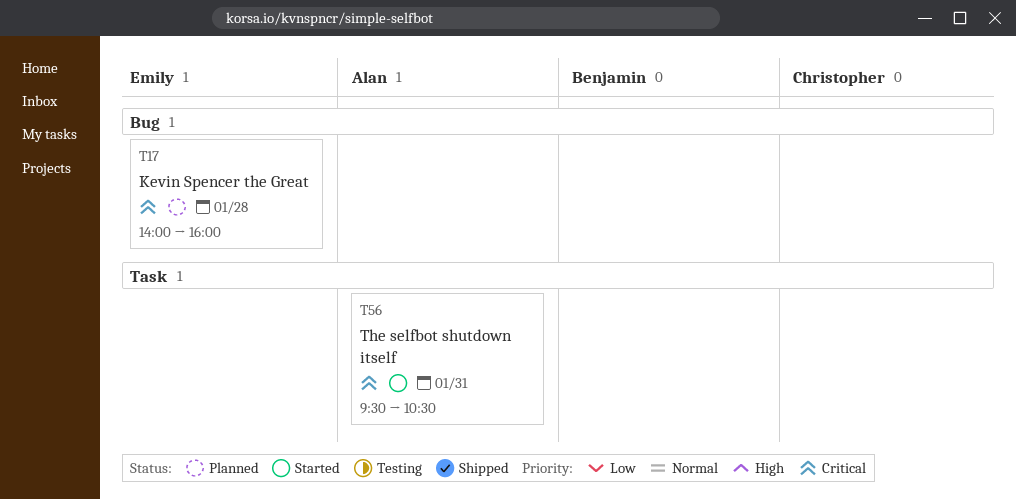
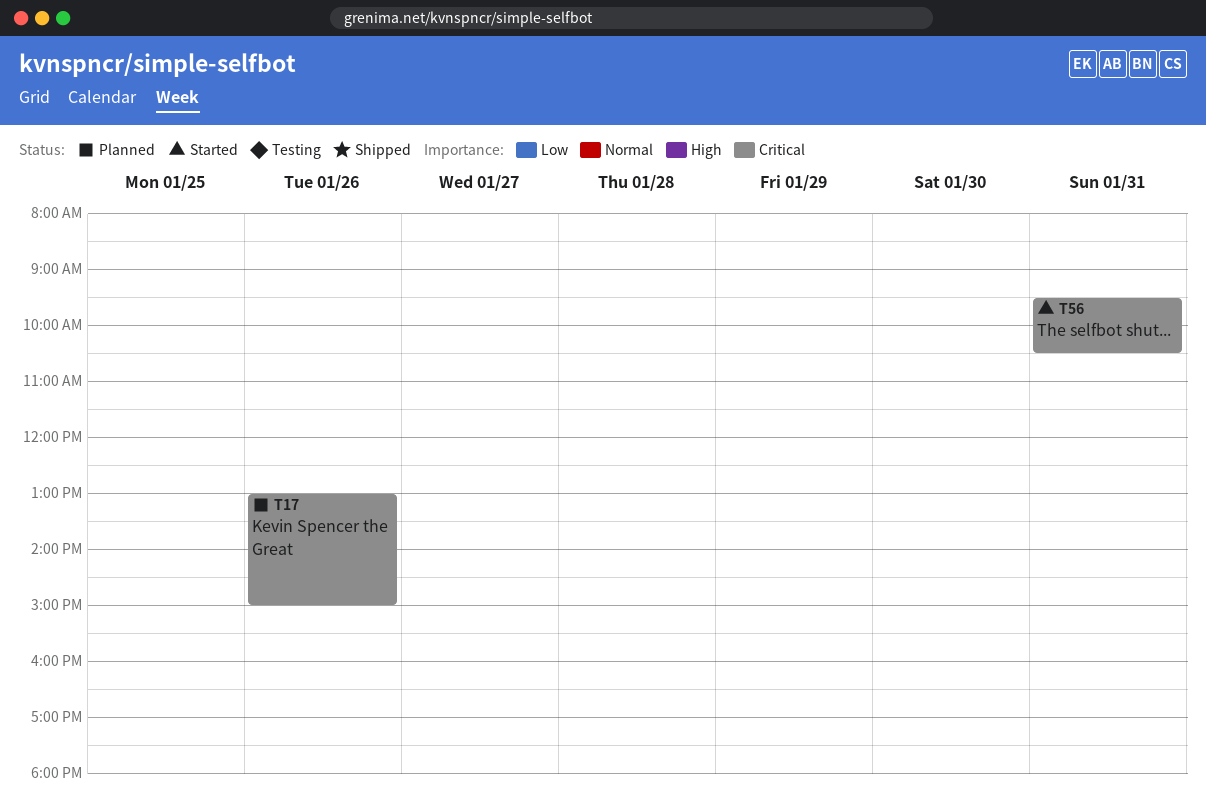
T17, day: Jan 28 -> Jan 26
T17, begins: 14:00 -> 13:00
T17, ends: 16:00 -> 15:00

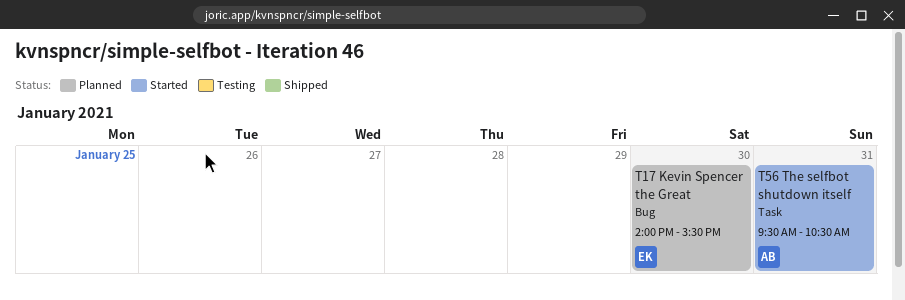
T17, day: Jan 26 -> Jan 30
T17, begins: 13:00 -> 14:00
T17, ends: 15:00 -> 15:30

